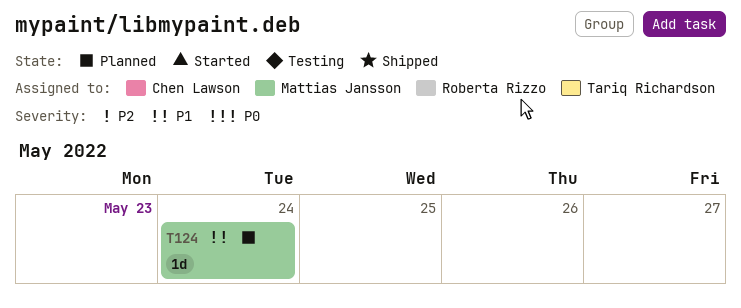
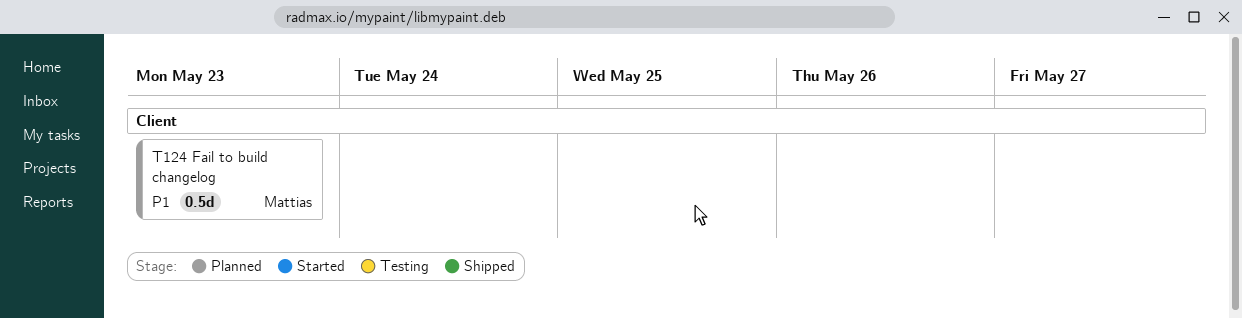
T124, estimate: 1d -> 0.5d
T124, due: May 24 -> May 23

